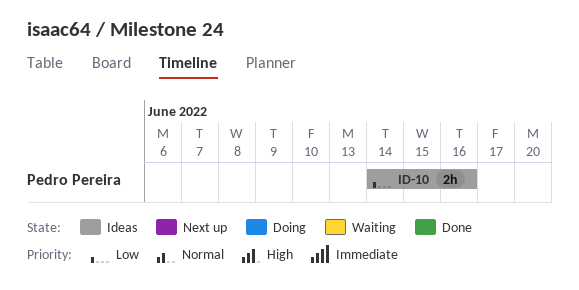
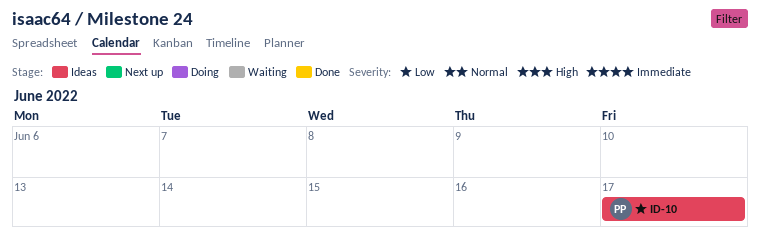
ID-10, start: Jun 14 -> Jun 17
ID-10, due: Jun 16 -> Jun 17

